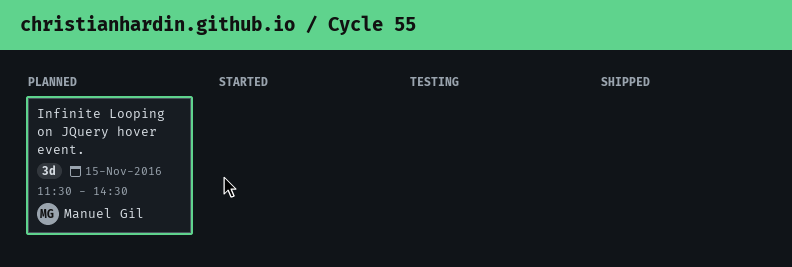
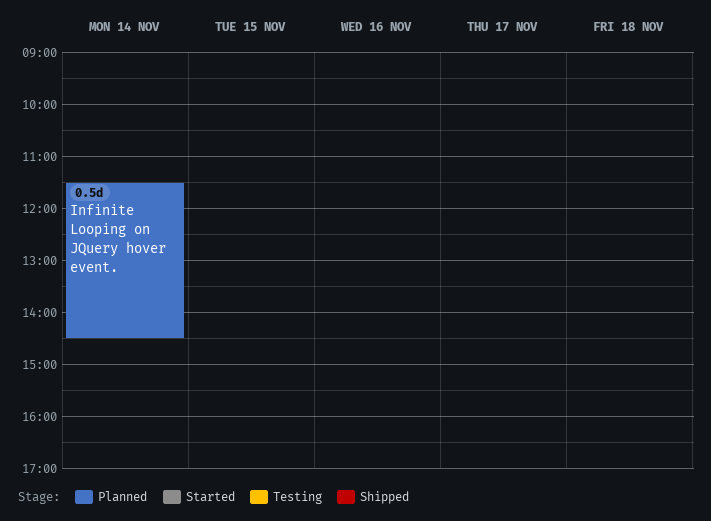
Infinite Looping on JQuery hover event., estimate: 3d -> 0.5d
Infinite Looping on JQuery hover event., day: Nov 15 -> Nov 14

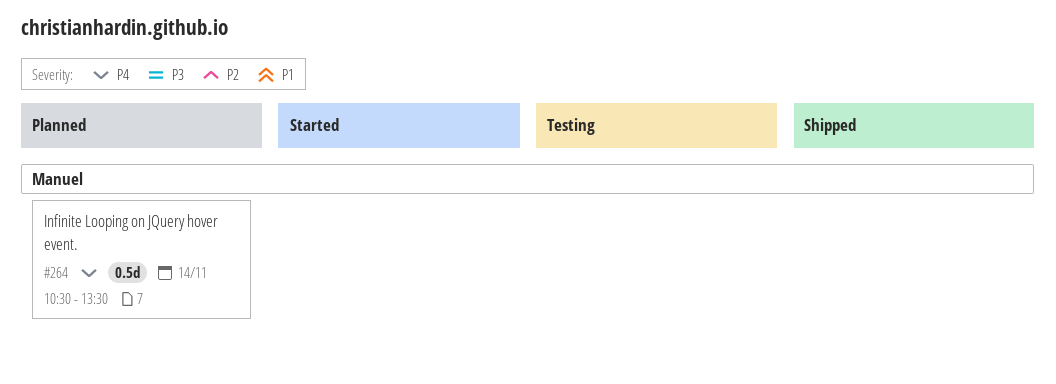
Infinite Looping on JQuery hover event., begins: 11:30 -> 10:30
Infinite Looping on JQuery hover event., ends: 14:30 -> 13:30

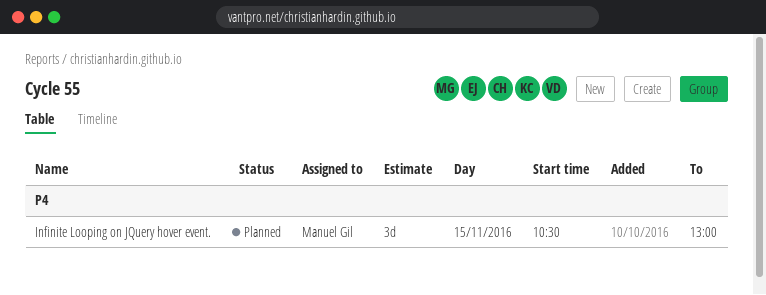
Infinite Looping on JQuery hover event., estimate: 0.5d -> 3d
Infinite Looping on JQuery hover event., day: Nov 14 -> Nov 15
Infinite Looping on JQuery hover event., ends: 13:30 -> 13:00

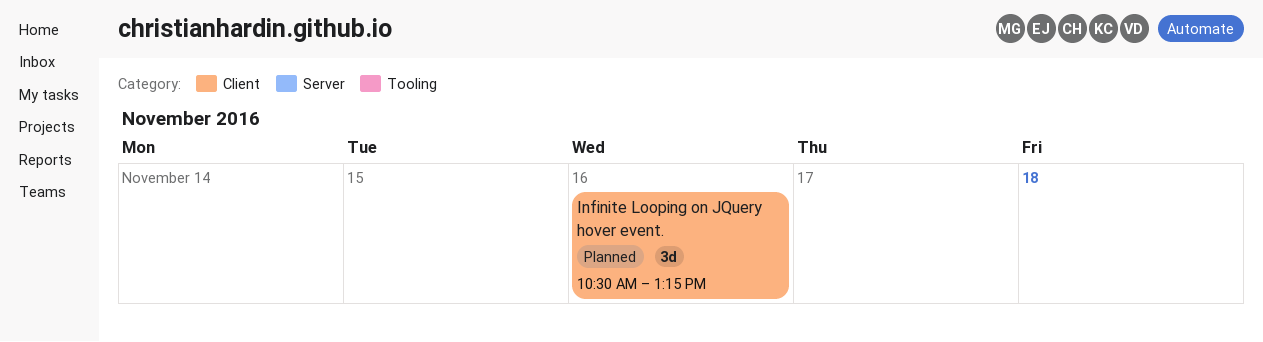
Infinite Looping on JQuery hover event., day: Nov 15 -> Nov 16
Infinite Looping on JQuery hover event., ends: 13:00 -> 13:15

